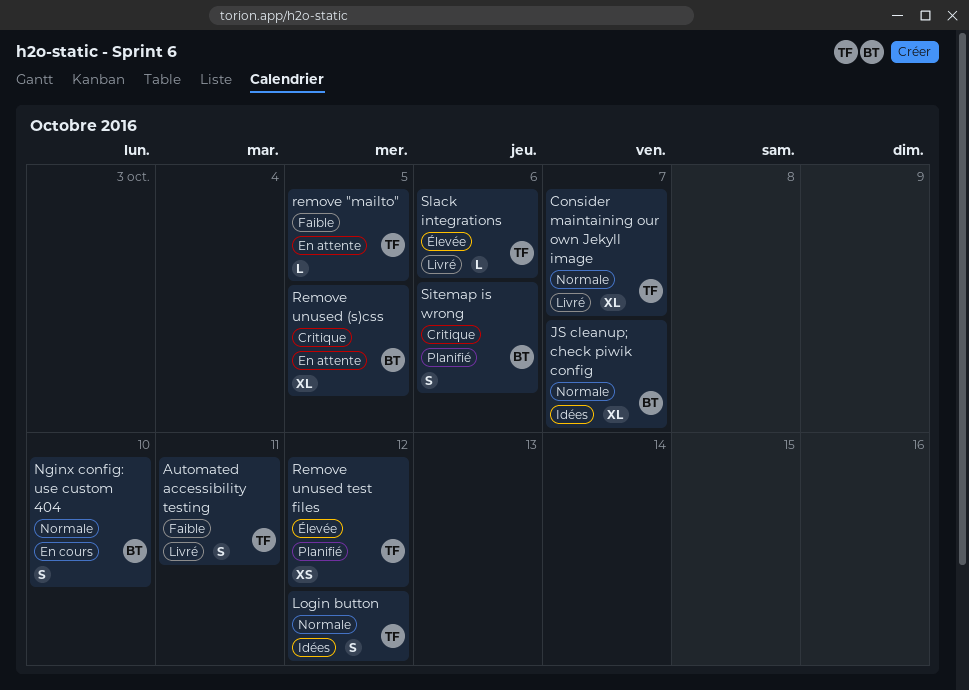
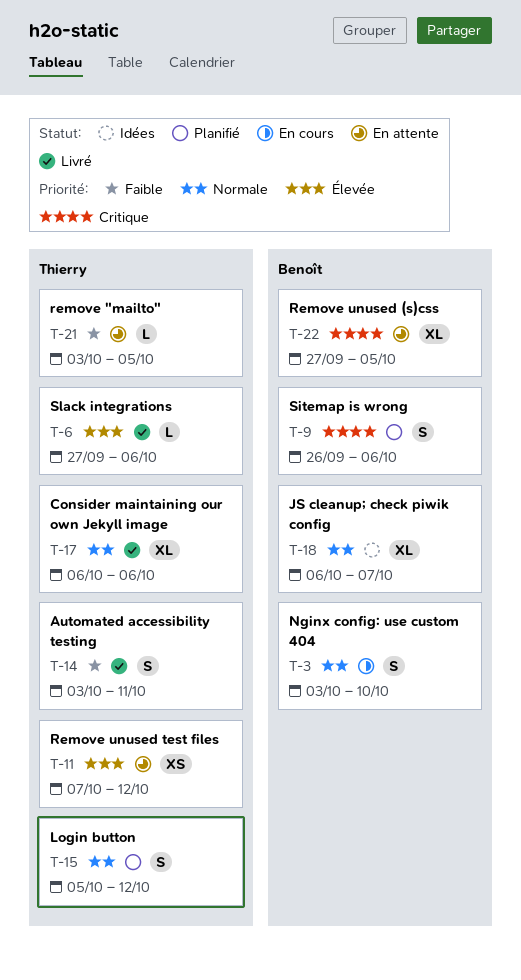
Consider maintaining our own Jekyll image, due: Oct 7 -> Oct 6
Login button, status: Idées -> Planifié
Remove unused test files, status: Planifié -> En attente

